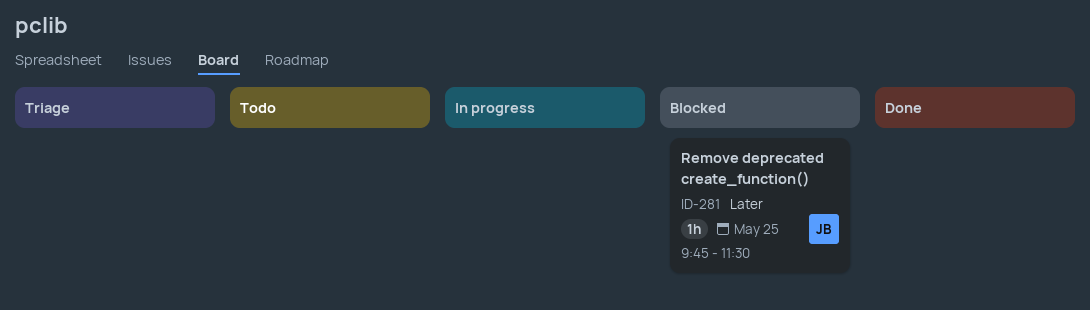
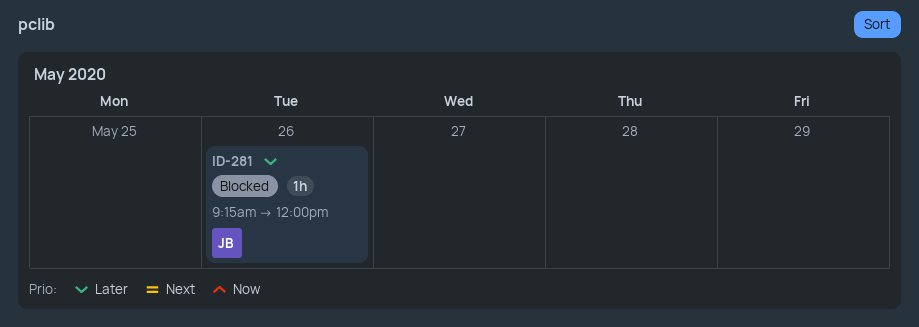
ID-281, day: May 25 -> May 26
ID-281, begins: 09:45 -> 09:15
ID-281, ends: 11:30 -> 12:00

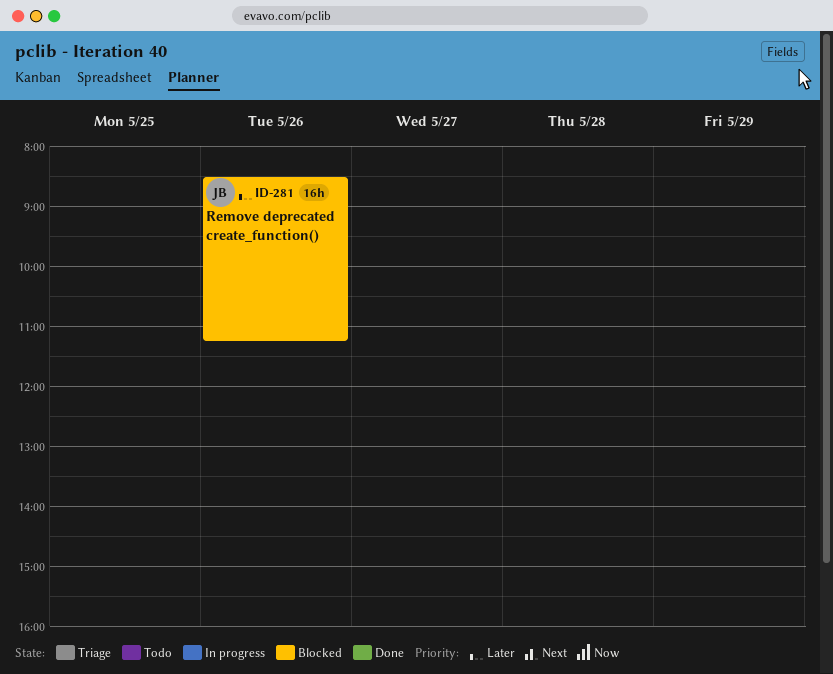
ID-281, estimate: 1h -> 16h
ID-281, begins: 09:15 -> 08:30
ID-281, ends: 12:00 -> 11:15

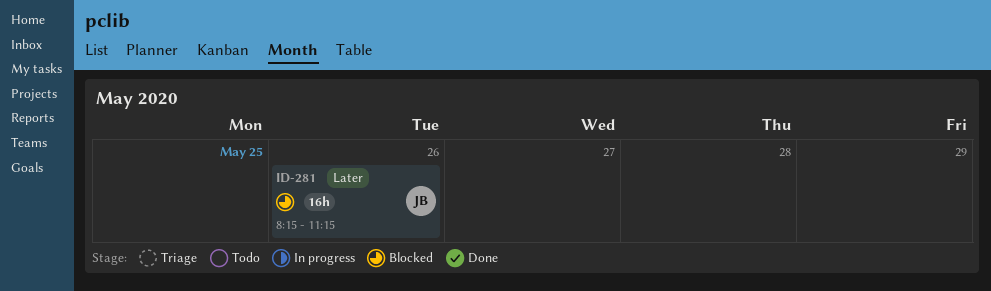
ID-281, begins: 08:30 -> 08:15

